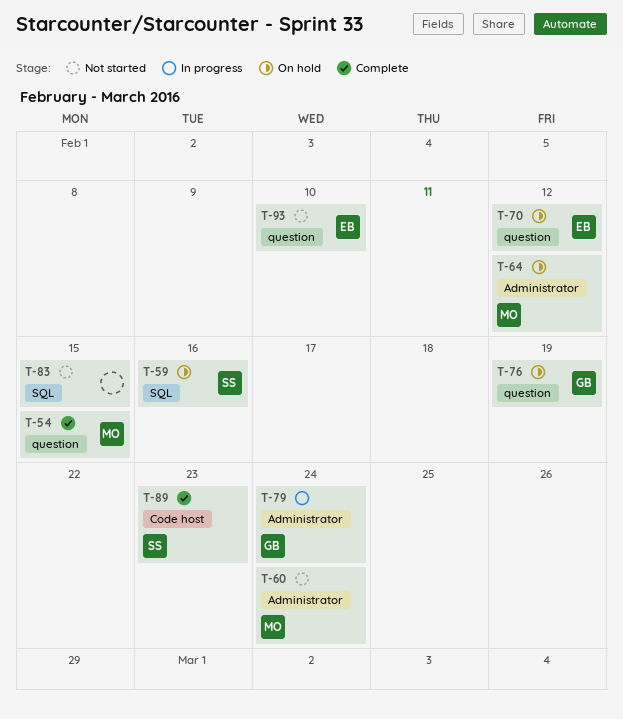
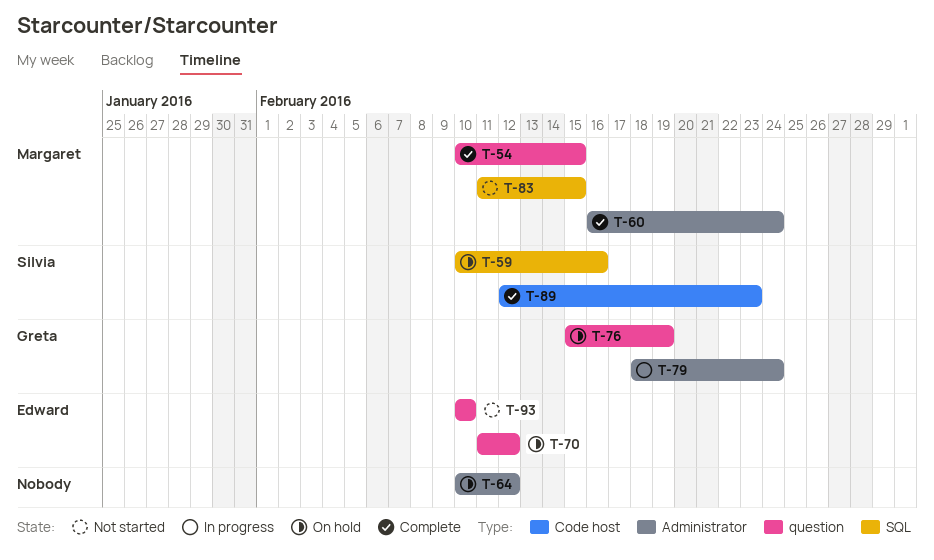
T-60, status: Not started -> Complete
T-64, owner: Margaret -> none
T-83, owner: none -> Margaret

